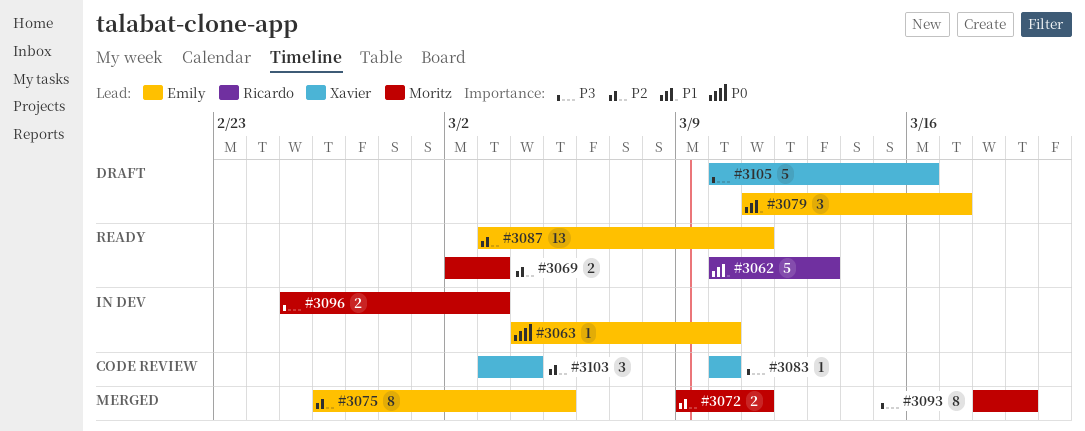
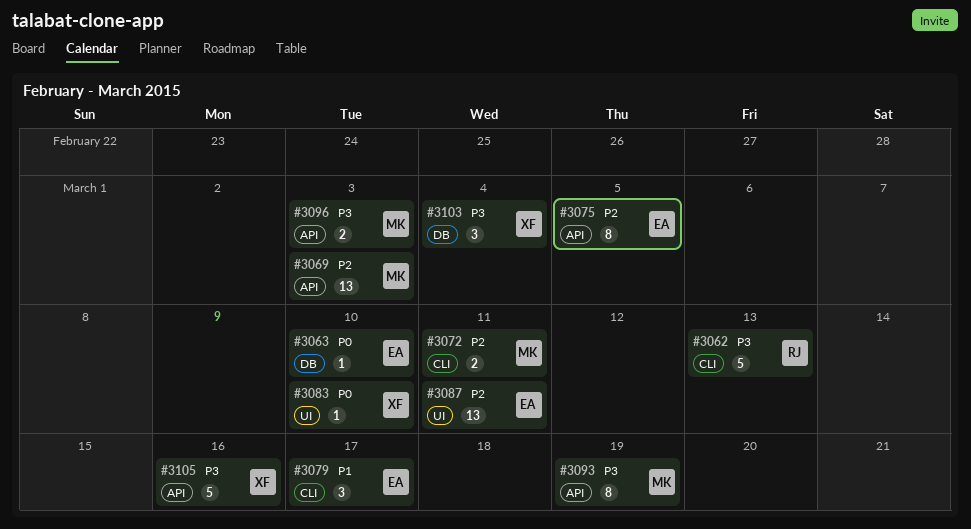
#3062, priority: P1 -> P3
#3069, estimate: 2 -> 13
#3083, priority: P3 -> P0
#3103, priority: P2 -> P3

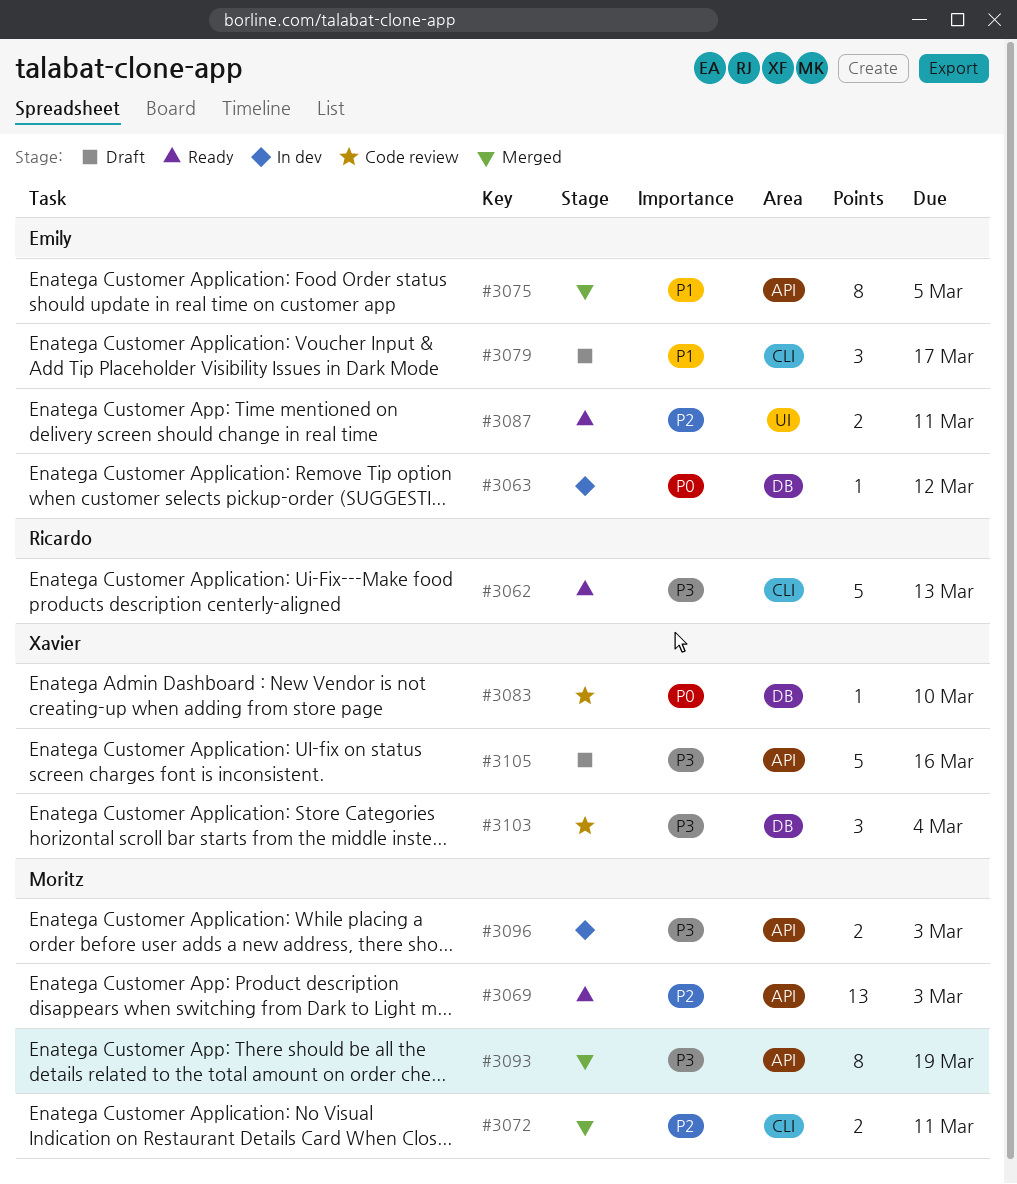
#3063, due: Mar 10 -> Mar 12
#3075, priority: P2 -> P1
#3083, label: UI -> DB
#3087, estimate: 13 -> 2

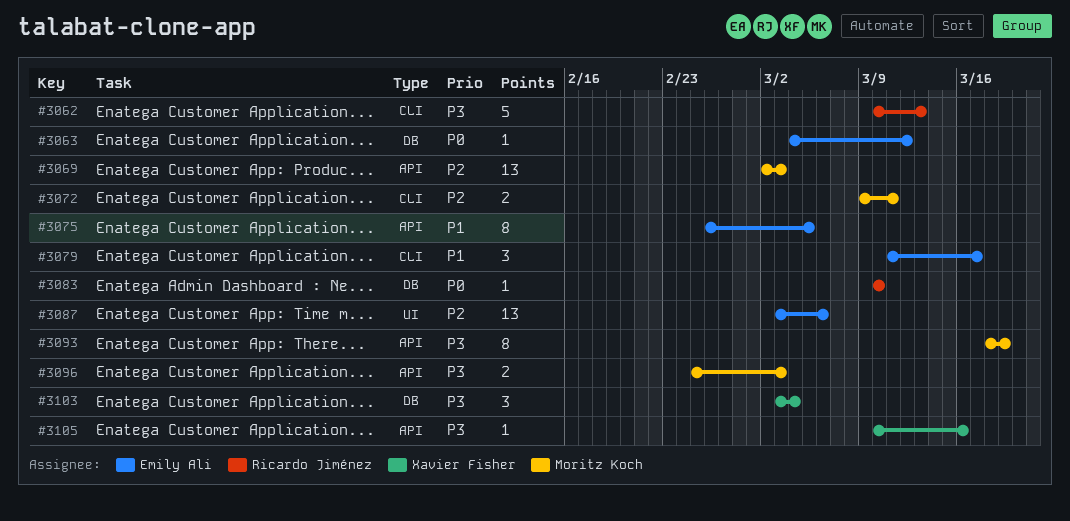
#3083, owner: Xavier Fisher -> Ricardo Jiménez
#3087, estimate: 2 -> 13
#3087, due: Mar 11 -> Mar 6
#3105, estimate: 5 -> 1

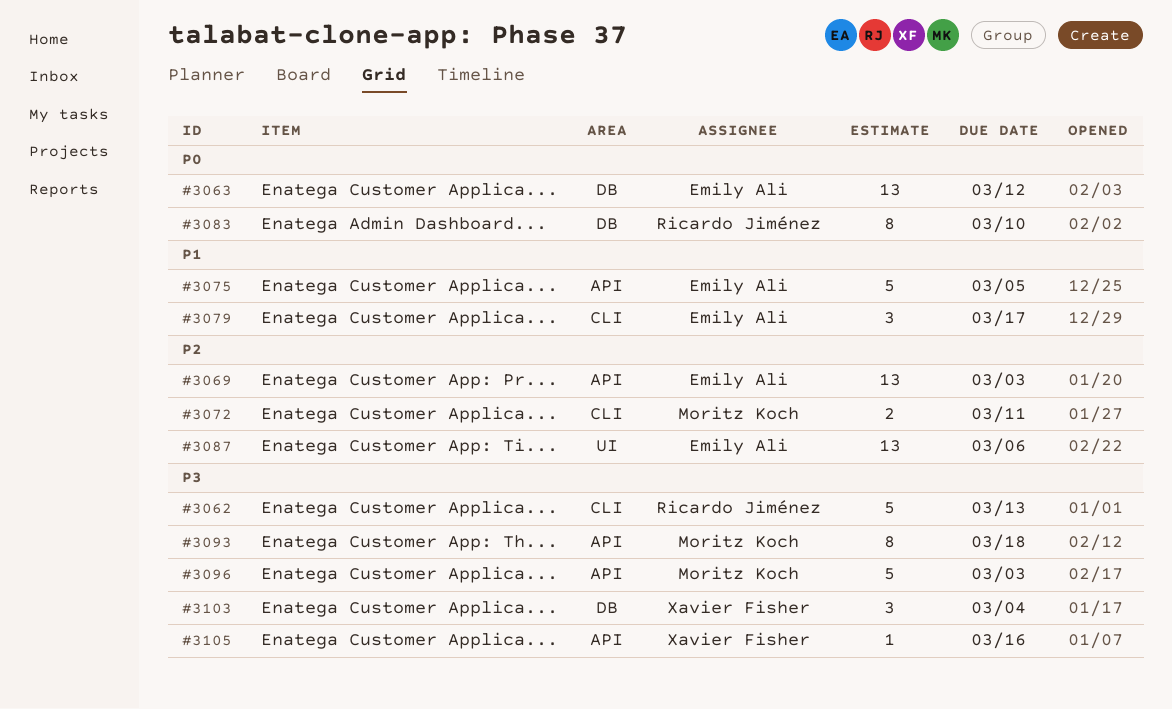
#3063, estimate: 1 -> 13
#3069, owner: Moritz Koch -> Emily Ali
#3075, estimate: 8 -> 5
#3083, estimate: 1 -> 8
#3093, due: Mar 19 -> Mar 18
#3096, estimate: 2 -> 5

